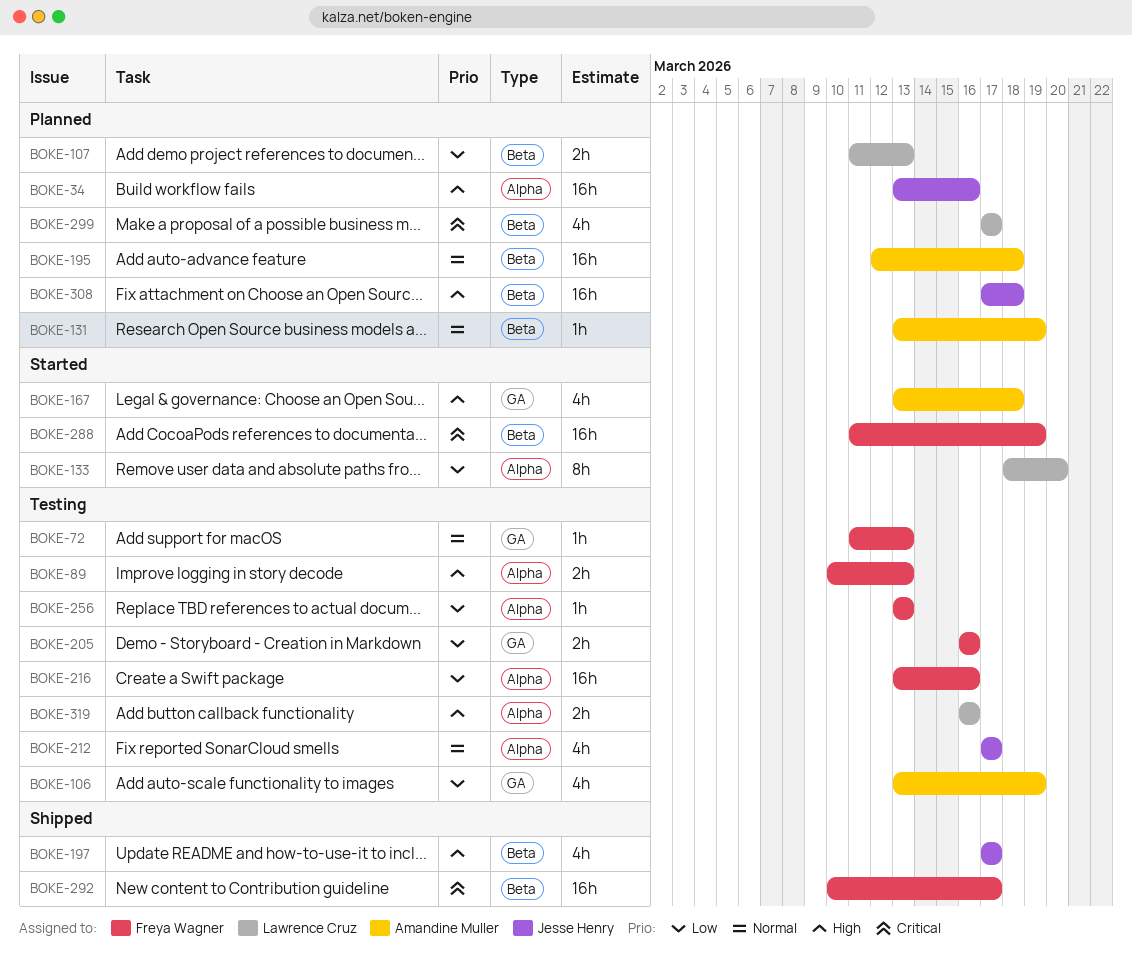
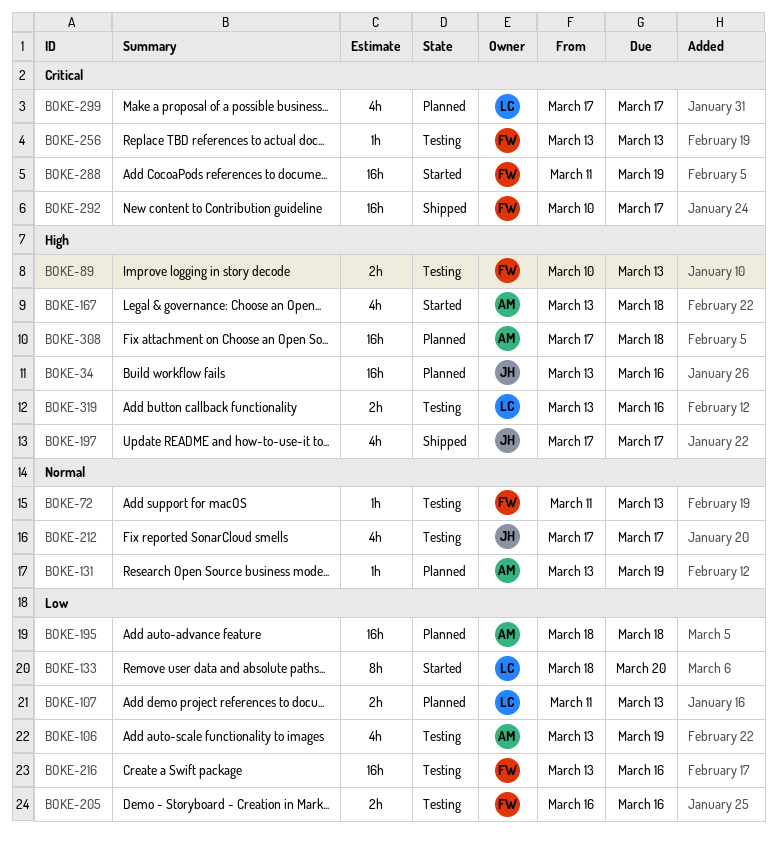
BOKE-195, priority: Normal -> Low
BOKE-195, start: Mar 12 -> Mar 18
BOKE-256, priority: Low -> Critical
BOKE-308, owner: Jesse Henry -> Amandine Muller
BOKE-319, start: Mar 16 -> Mar 13

